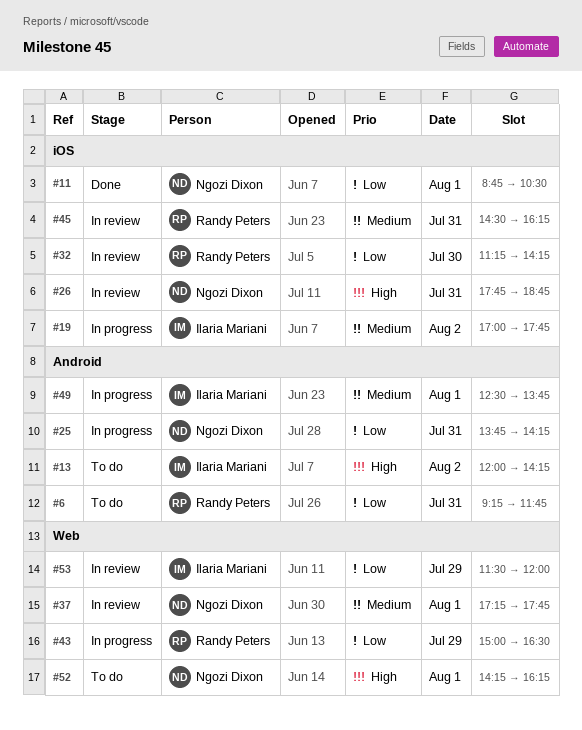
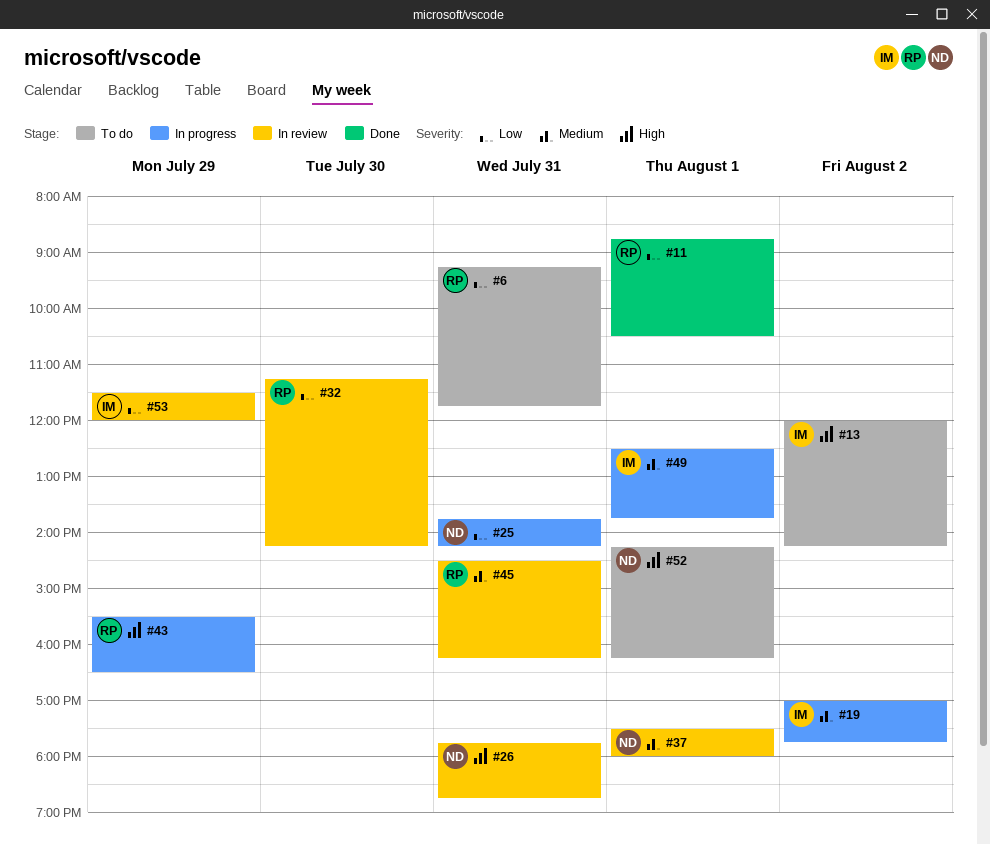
#11, owner: Ngozi Dixon -> Randy Peters
#37, begins: 17:15 -> 17:30
#37, ends: 17:45 -> 18:00
#43, priority: Low -> High
#43, begins: 15:00 -> 15:30

